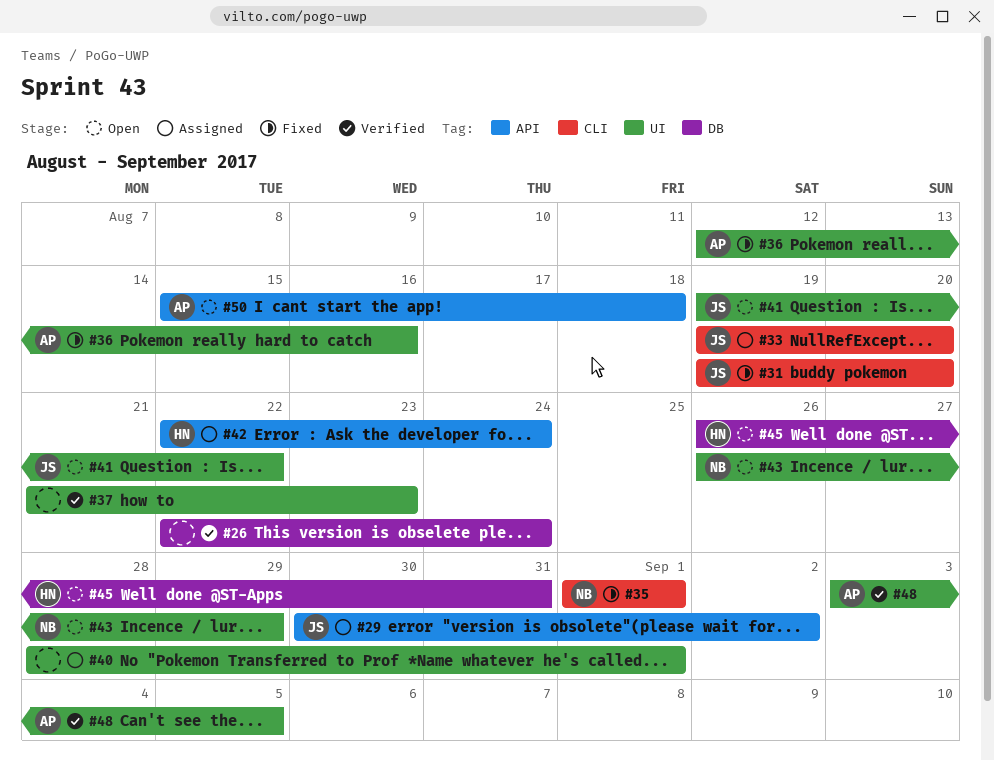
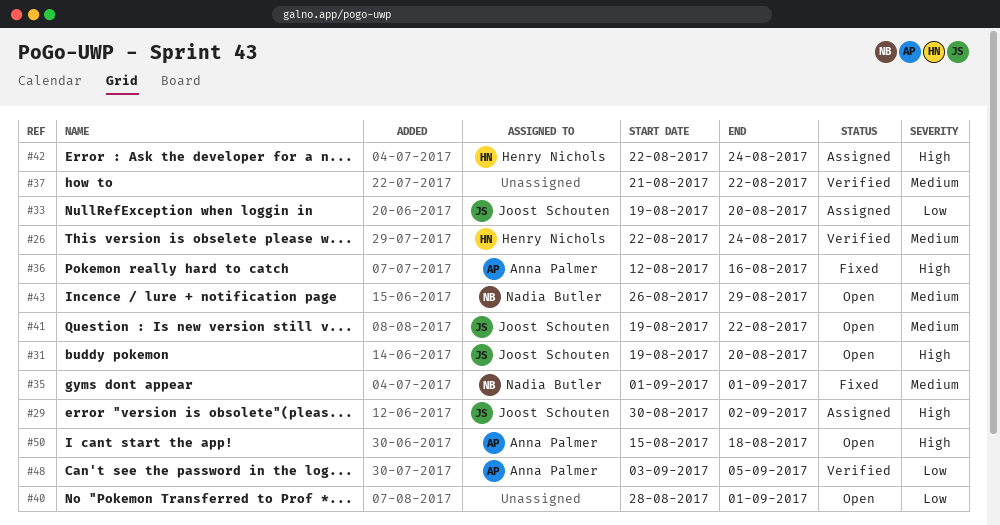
#26, owner: none -> Henry Nichols
#31, status: Fixed -> Open
#37, due: Aug 23 -> Aug 22
#40, status: Assigned -> Open
#45: present -> none

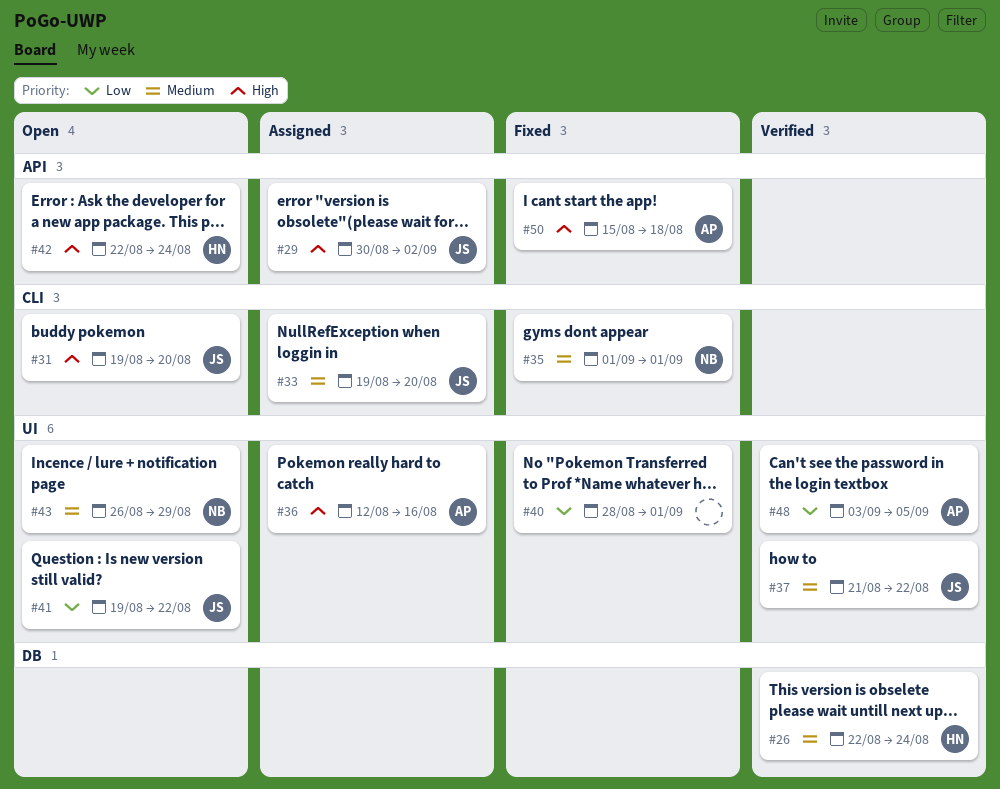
#33, priority: Low -> Medium
#36, status: Fixed -> Assigned
#37, owner: none -> Joost Schouten
#40, status: Open -> Fixed
#41, priority: Medium -> Low
#42, status: Assigned -> Open
#50, status: Open -> Fixed

